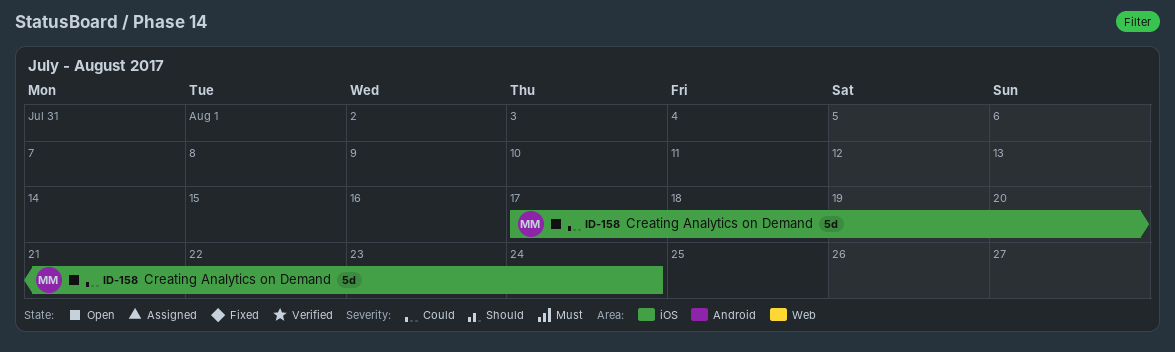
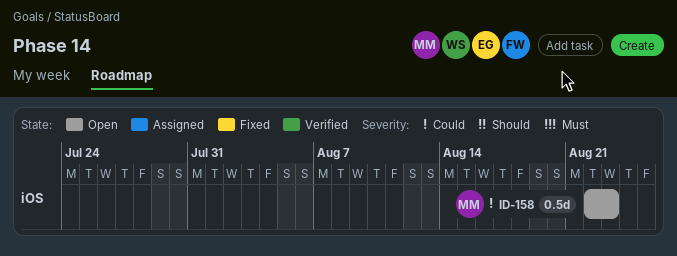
ID-158, estimate: 5d -> 0.5d
ID-158, start: Aug 17 -> Aug 22
ID-158, due: Aug 24 -> Aug 23

